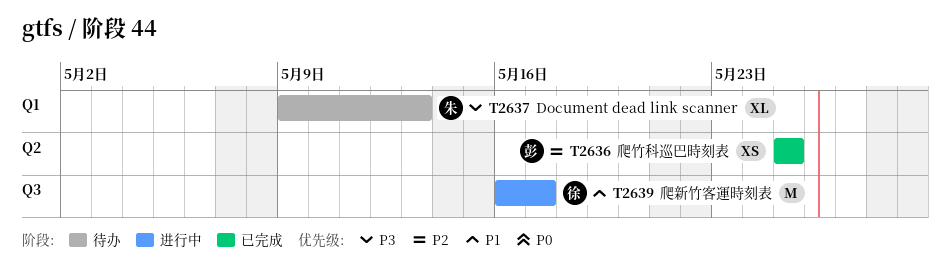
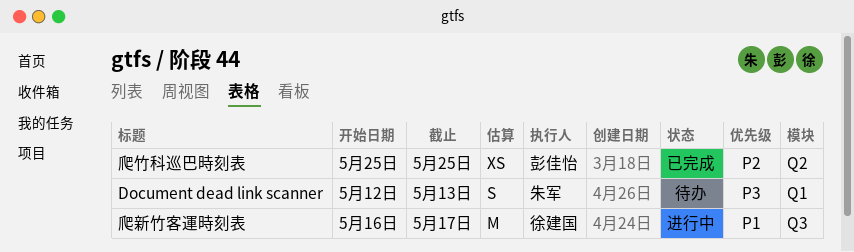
Document dead link scanner, estimate: XL -> S
Document dead link scanner, start: May 9 -> May 12

